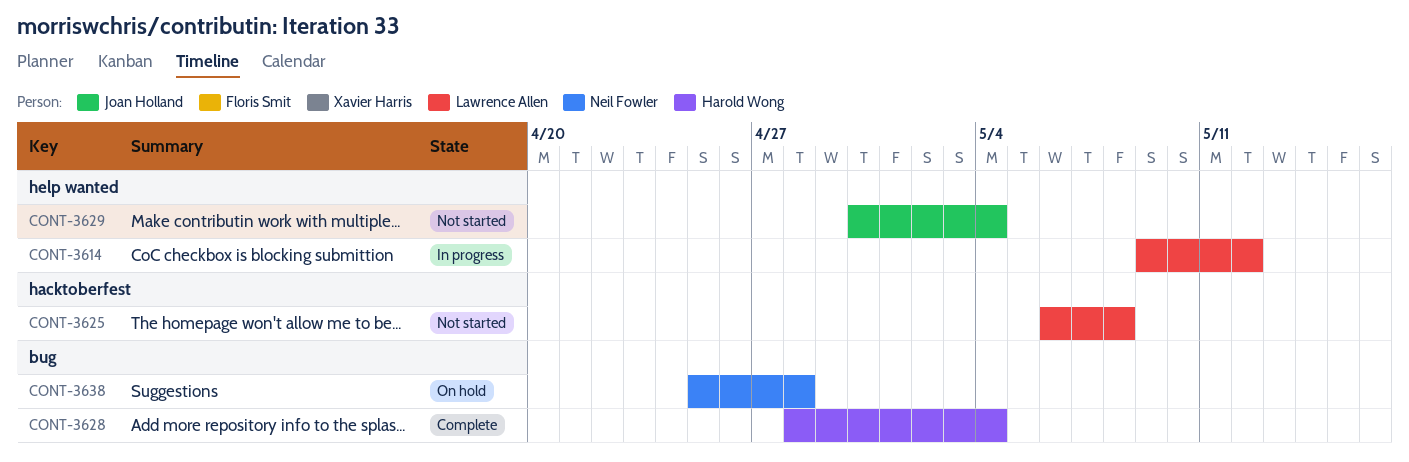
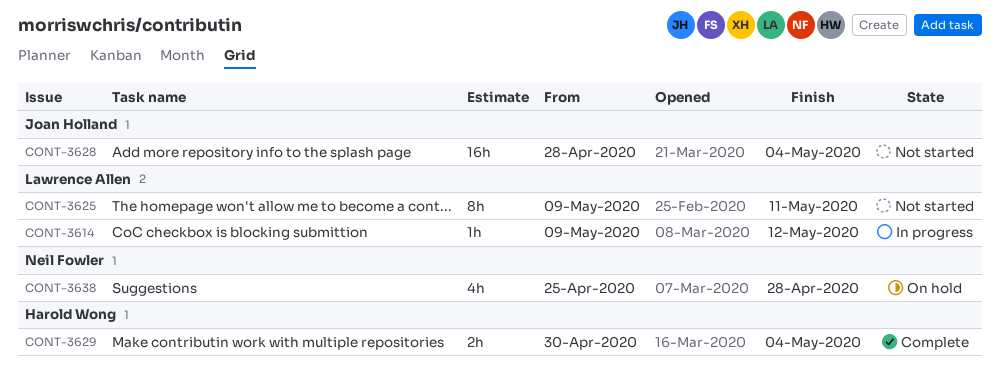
CONT-3625, start: May 6 -> May 9
CONT-3625, due: May 8 -> May 11
CONT-3628, status: Complete -> Not started
CONT-3628, owner: Harold Wong -> Joan Holland
CONT-3629, status: Not started -> Complete
CONT-3629, owner: Joan Holland -> Harold Wong

